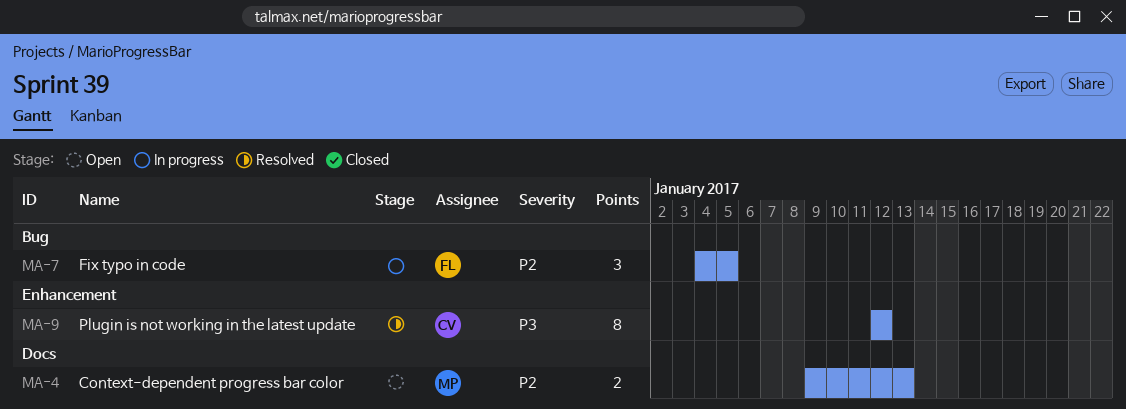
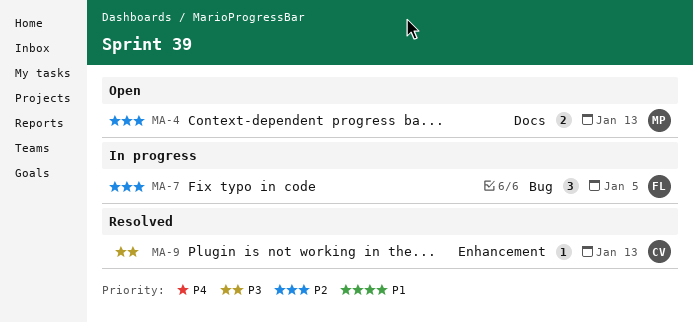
MA-9, estimate: 8 -> 1
MA-9, due: Jan 12 -> Jan 13

